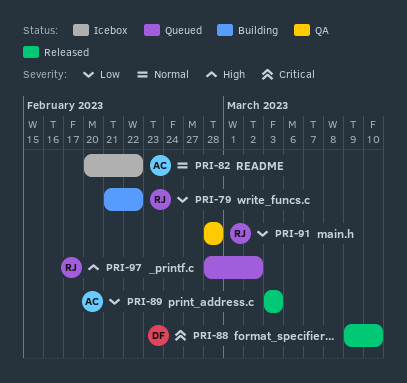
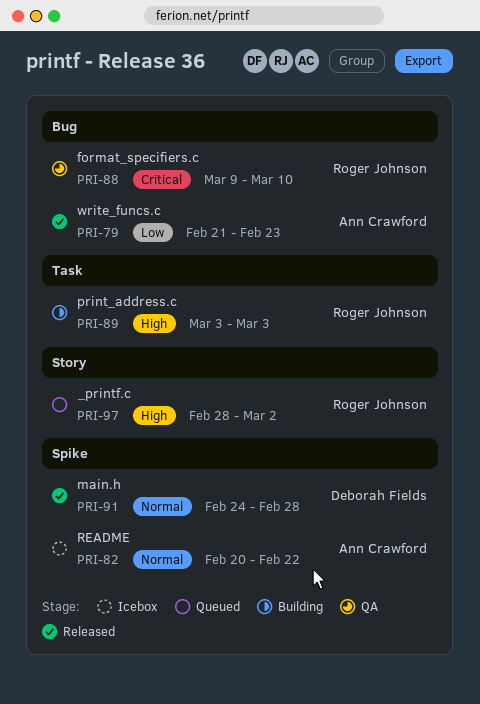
PRI-79, status: Building -> Released
PRI-79, owner: Roger Johnson -> Ann Crawford
PRI-79, due: Feb 22 -> Feb 23
PRI-88, status: Released -> QA
PRI-88, owner: Deborah Fields -> Roger Johnson
PRI-89, status: Released -> Building
PRI-89, owner: Ann Crawford -> Roger Johnson
PRI-89, priority: Low -> High
PRI-91, status: QA -> Released
PRI-91, owner: Roger Johnson -> Deborah Fields
PRI-91, priority: Low -> Normal
PRI-91, start: Feb 28 -> Feb 24

